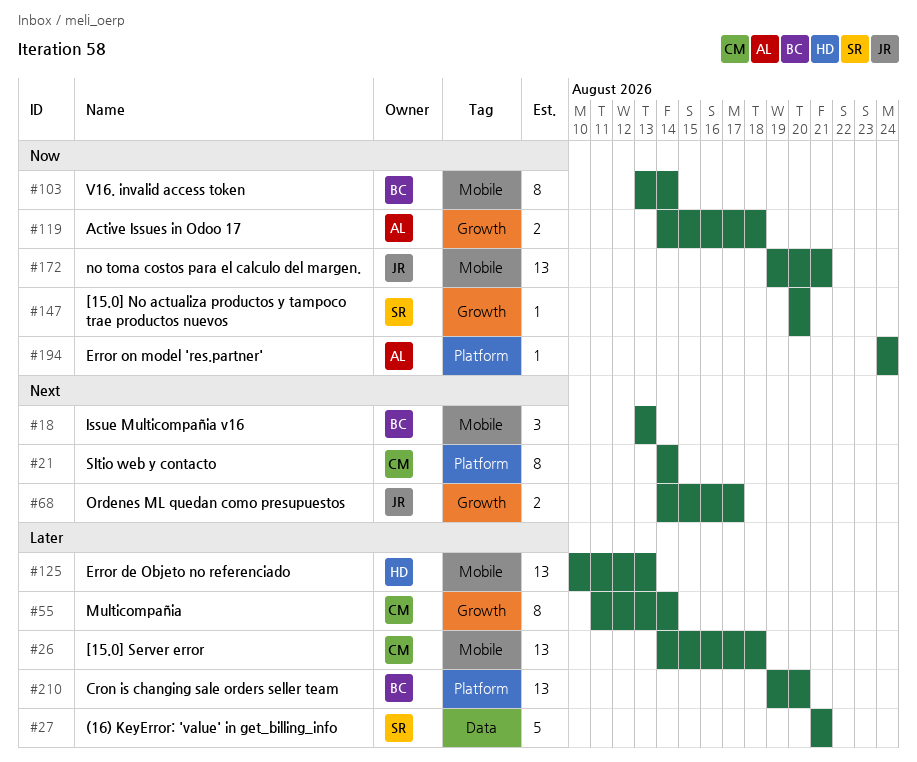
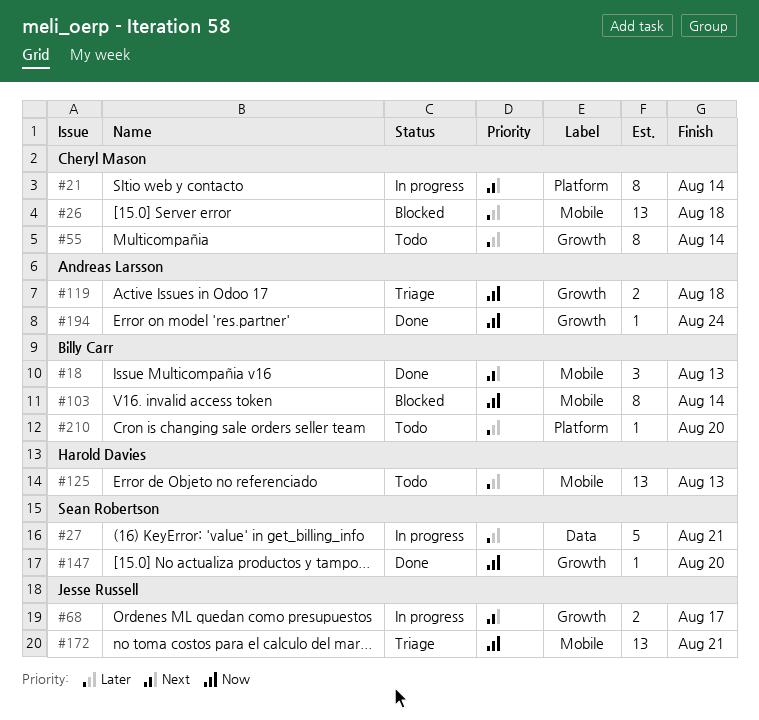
#194, label: Platform -> Growth
#210, estimate: 13 -> 1

